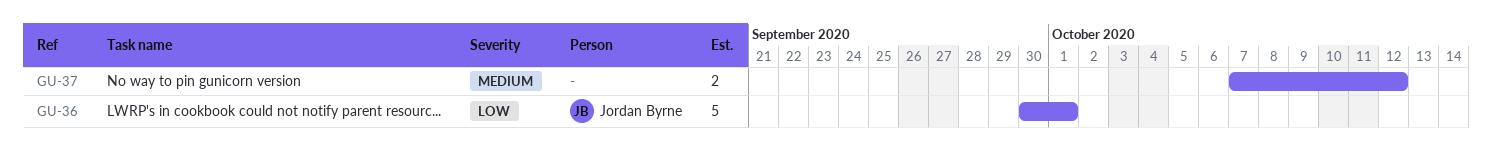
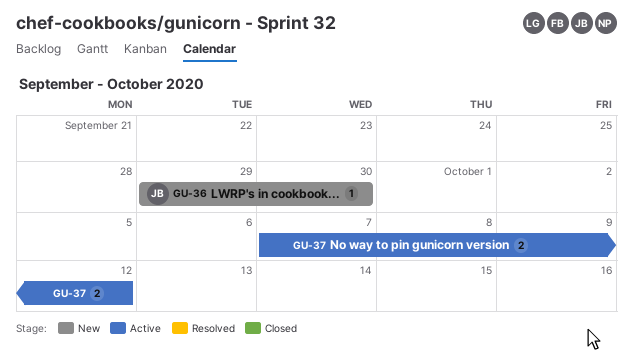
GU-36, estimate: 5 -> 1
GU-36, start: Sep 30 -> Sep 29
GU-36, due: Oct 1 -> Sep 30

